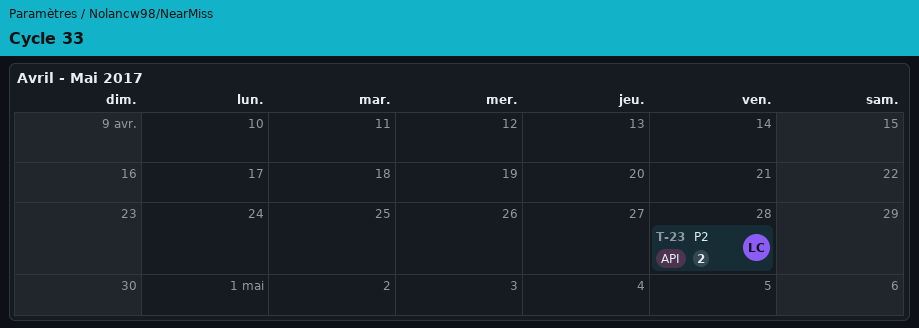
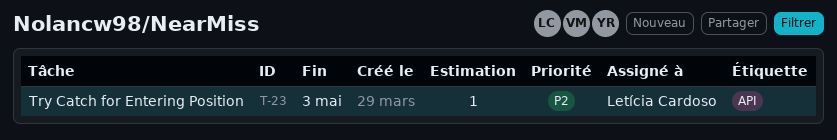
T-23, estimate: 2 -> 1
T-23, due: Apr 28 -> May 3

